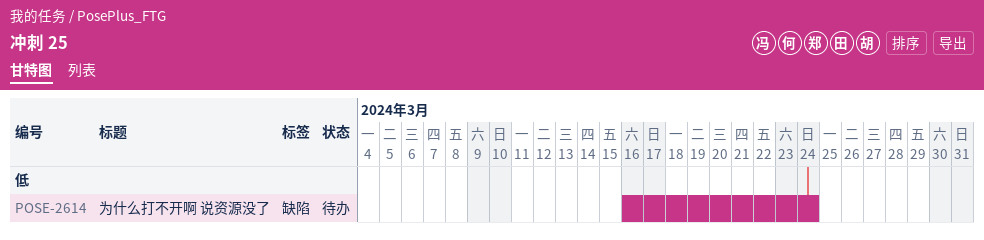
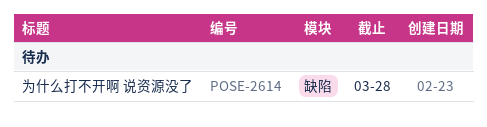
POSE-2614, due: Mar 24 -> Mar 28

